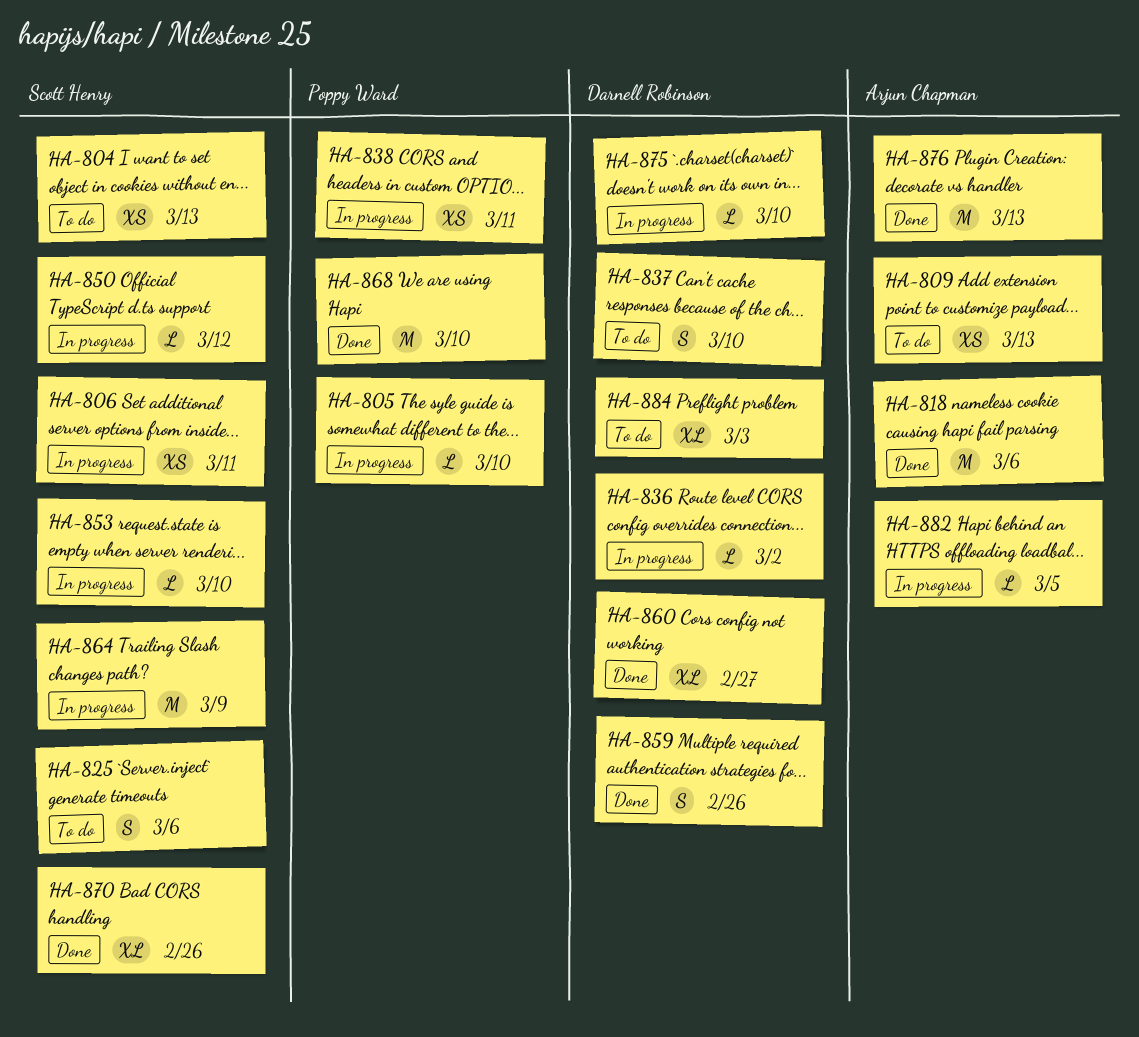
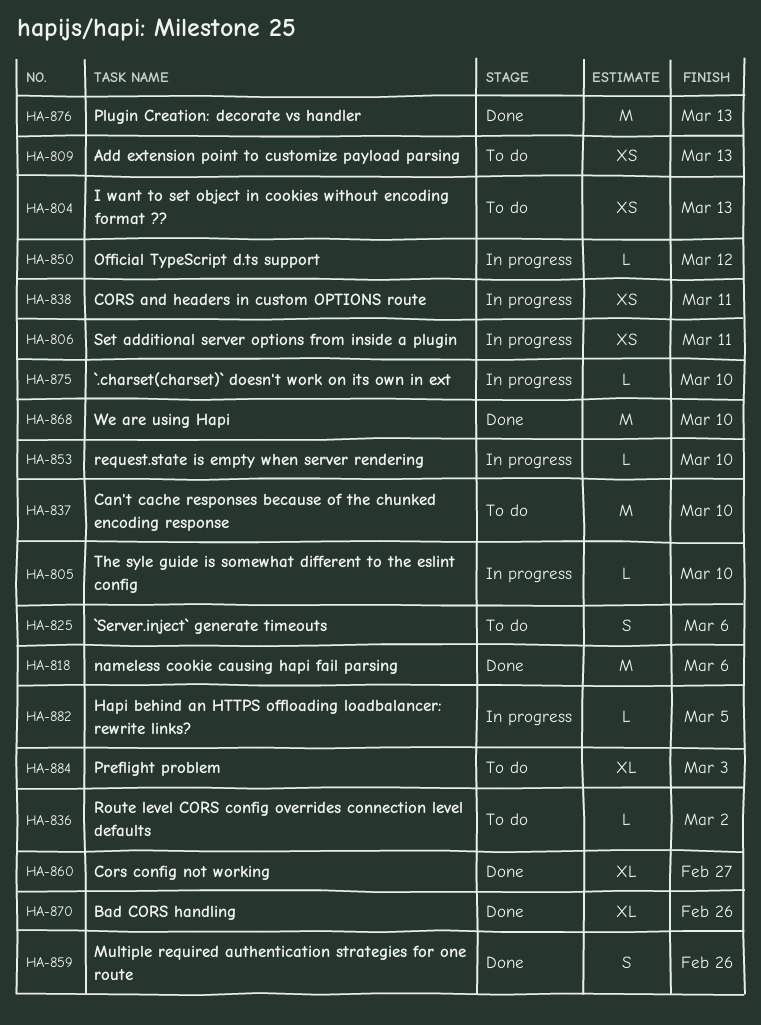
HA-836, status: In progress -> To do
HA-837, estimate: S -> M
HA-864: present -> none

